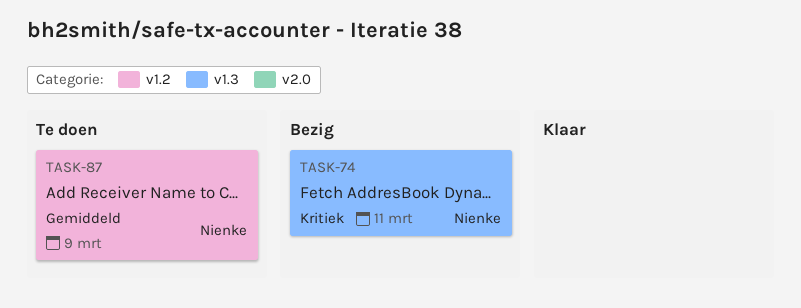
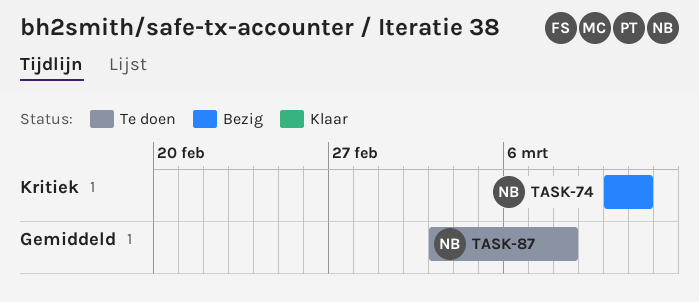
TASK-87, due: Mar 9 -> Mar 8

